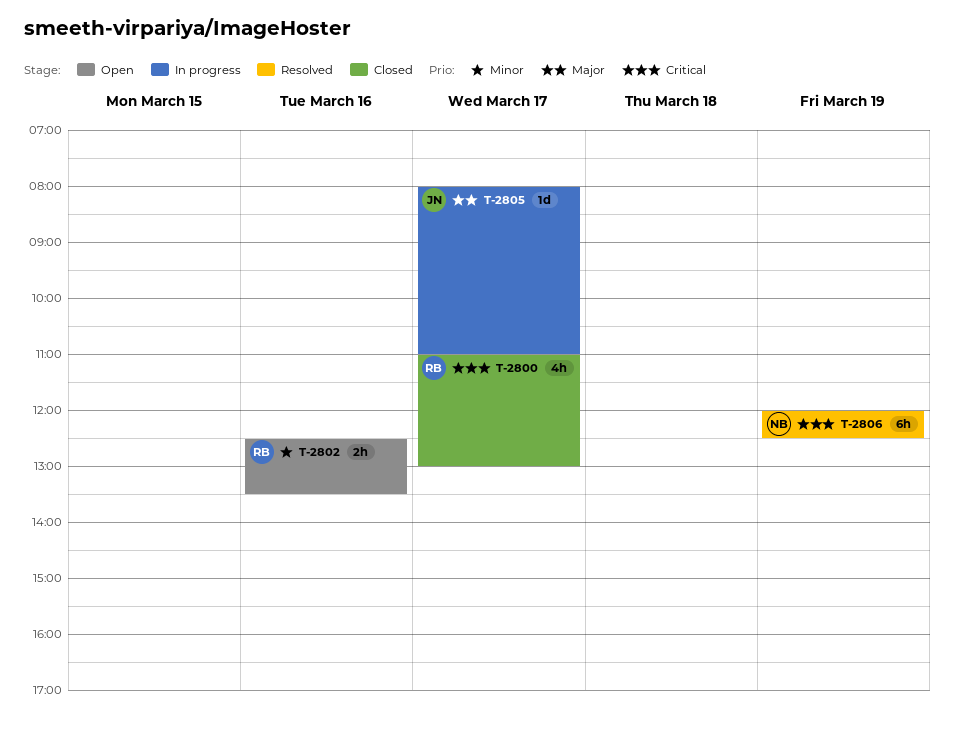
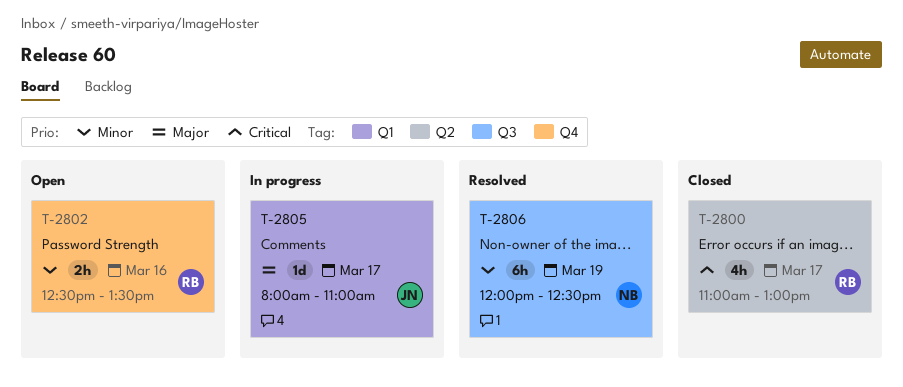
T-2806, priority: Critical -> Minor

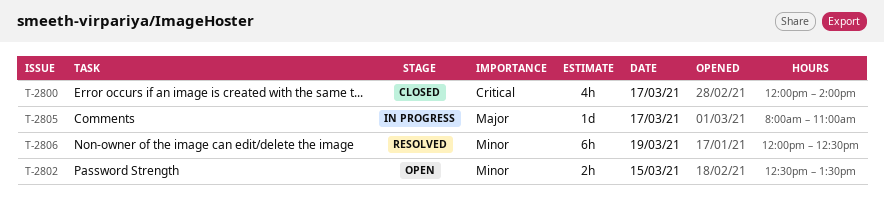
T-2800, begins: 11:00 -> 12:00
T-2800, ends: 13:00 -> 14:00
T-2802, day: Mar 16 -> Mar 15

